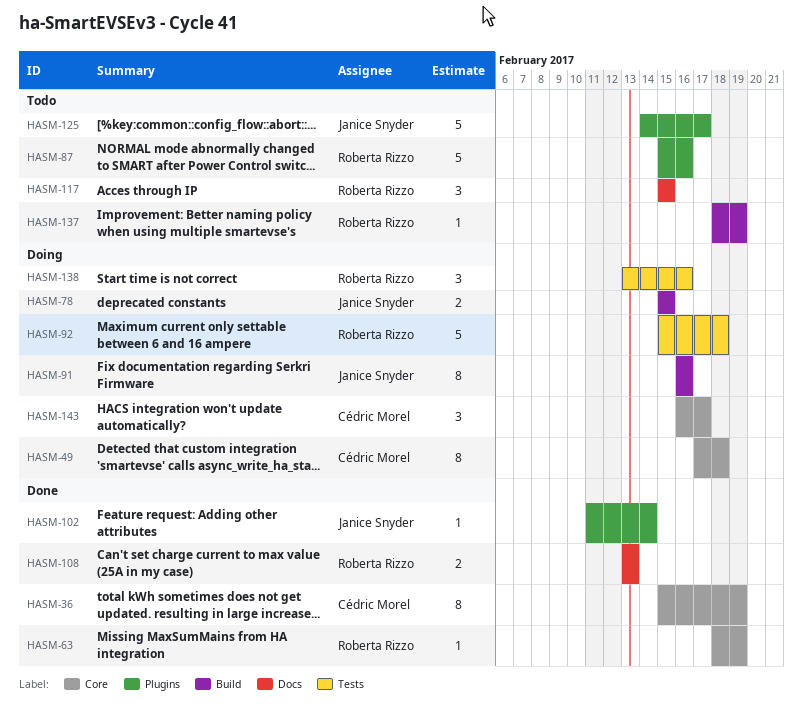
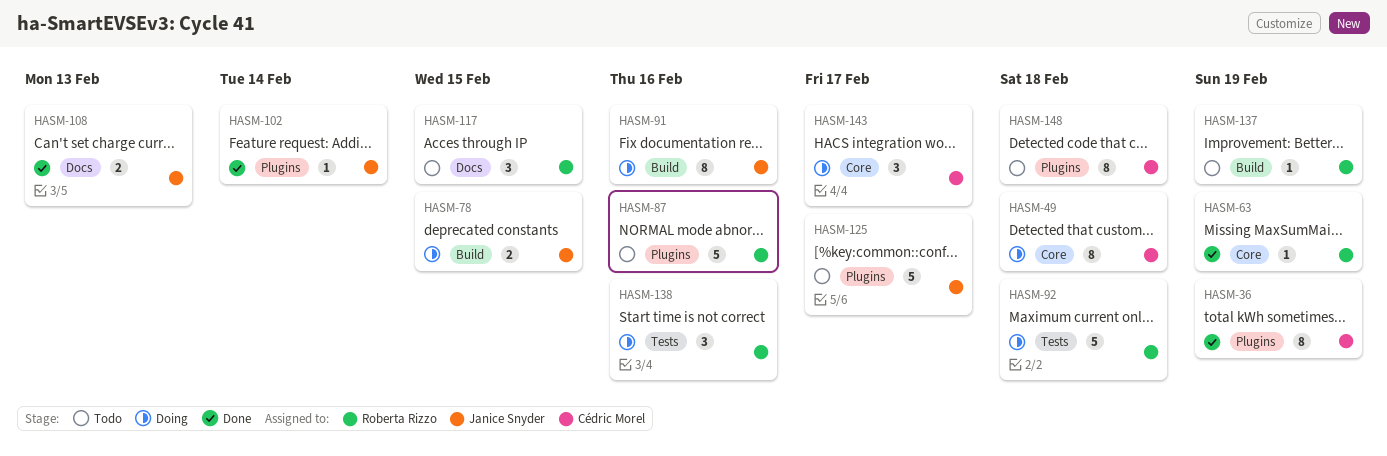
HASM-36, label: Core -> Plugins
HASM-108, owner: Roberta Rizzo -> Janice Snyder
HASM-148: none -> present

